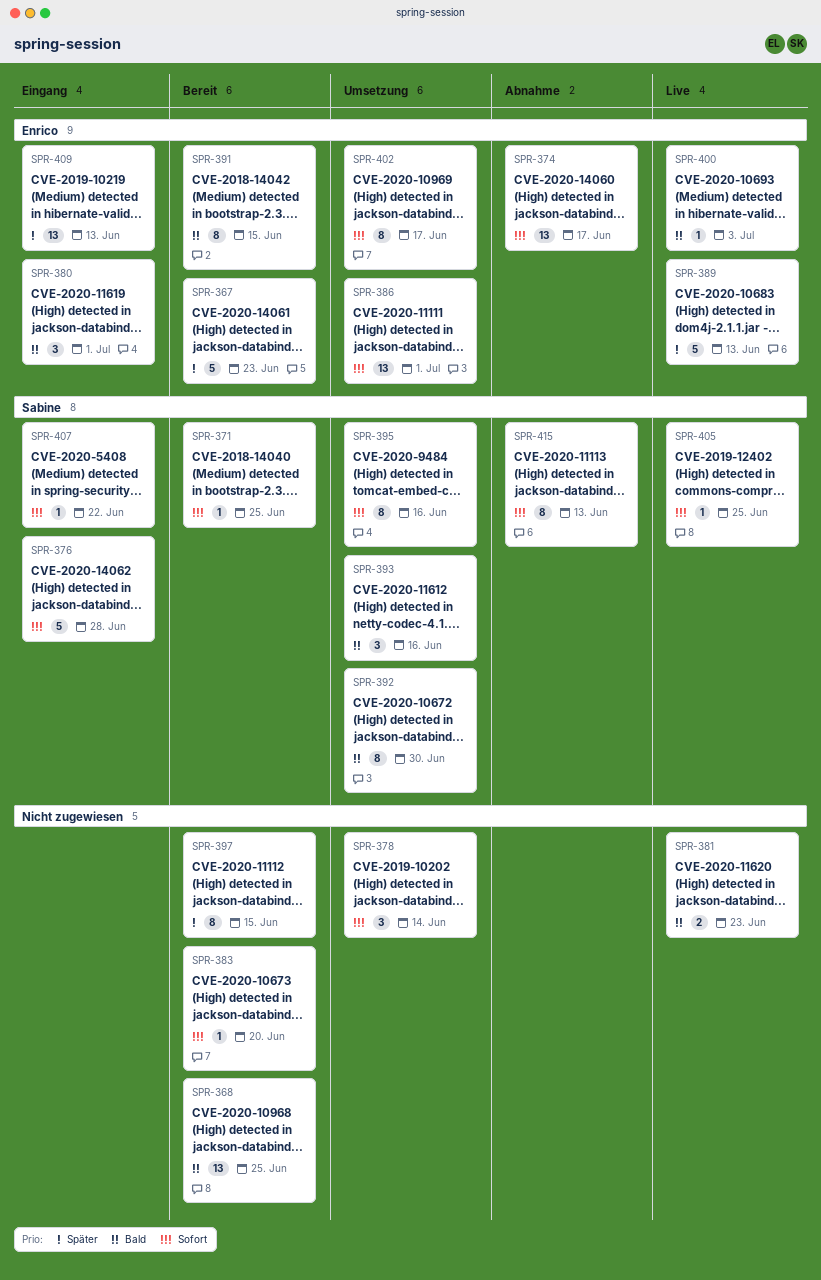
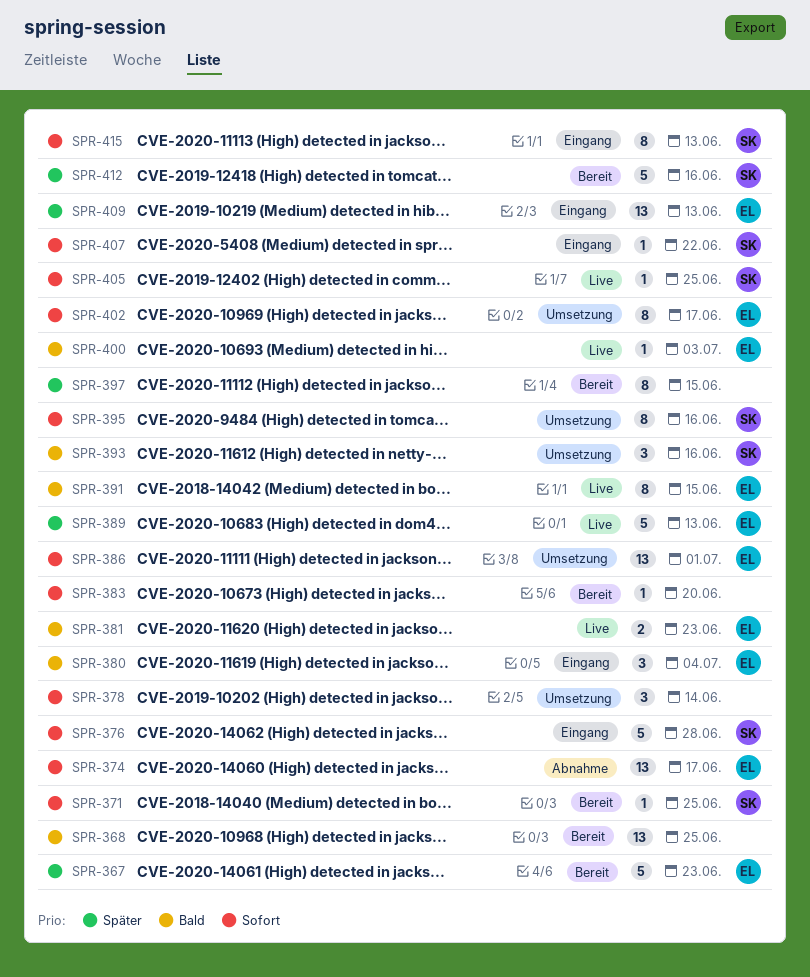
SPR-380, due: Jul 1 -> Jul 4
SPR-381, owner: none -> Enrico
SPR-391, status: Bereit -> Live
SPR-392: present -> none
SPR-412: none -> present
SPR-415, status: Abnahme -> Eingang

